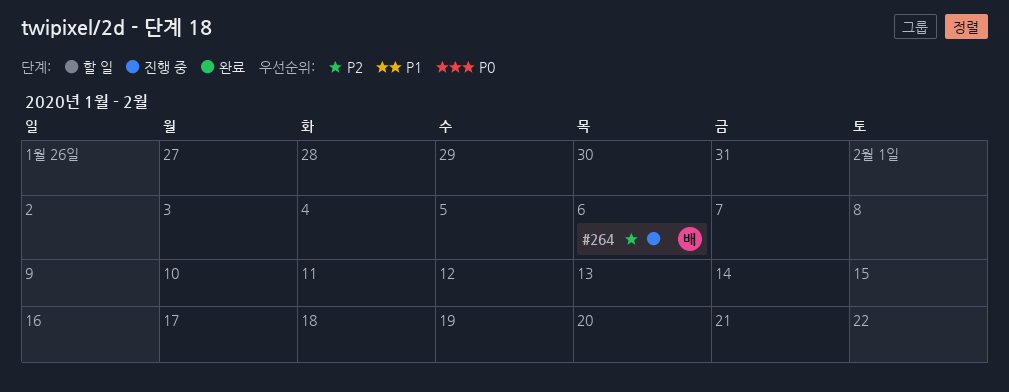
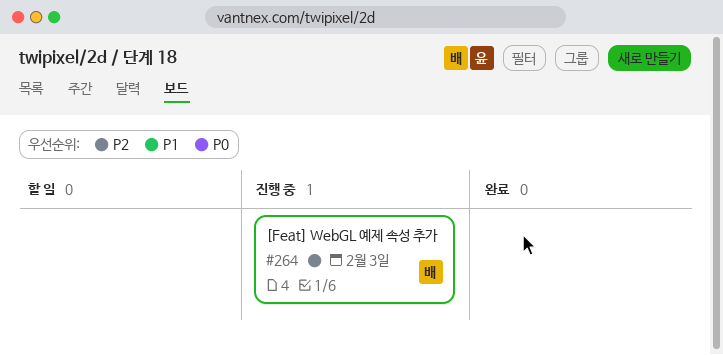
#264, due: Feb 6 -> Feb 3

